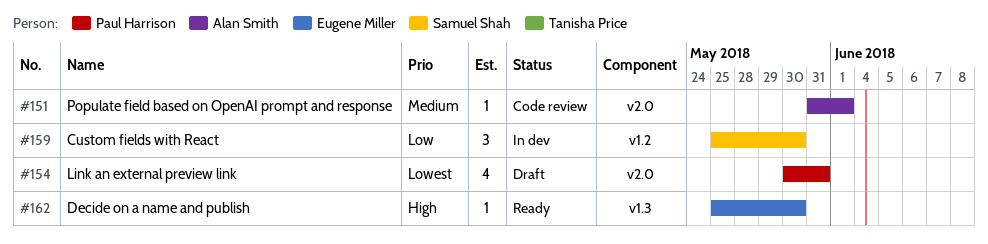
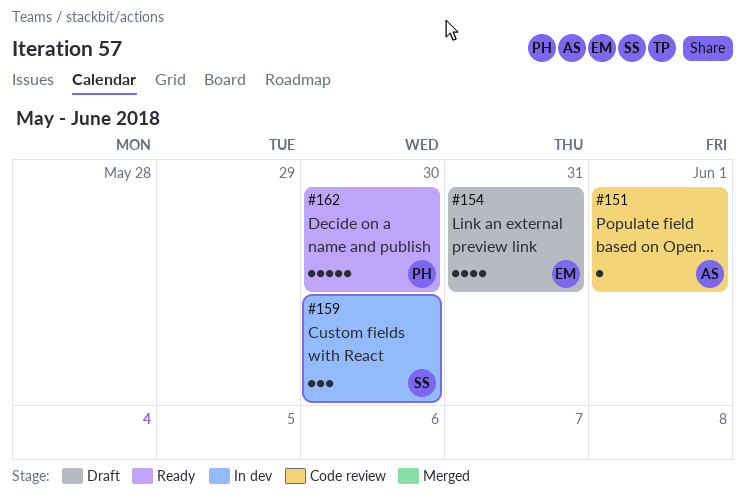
#154, owner: Paul Harrison -> Eugene Miller
#162, owner: Eugene Miller -> Paul Harrison
#162, estimate: 1 -> 5

